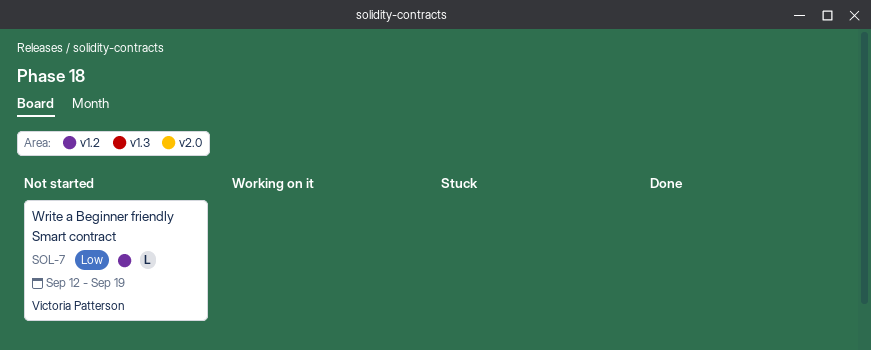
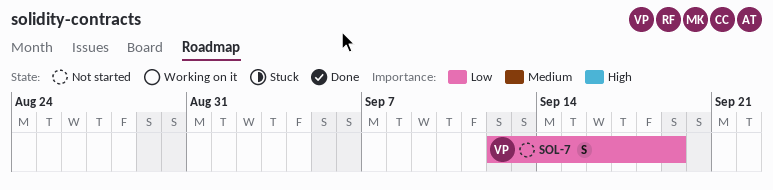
SOL-7, estimate: L -> S

